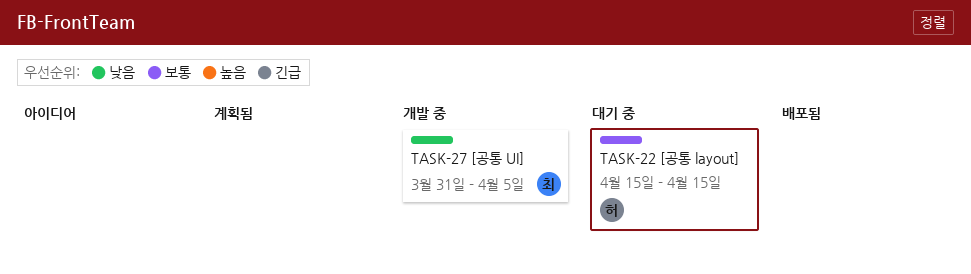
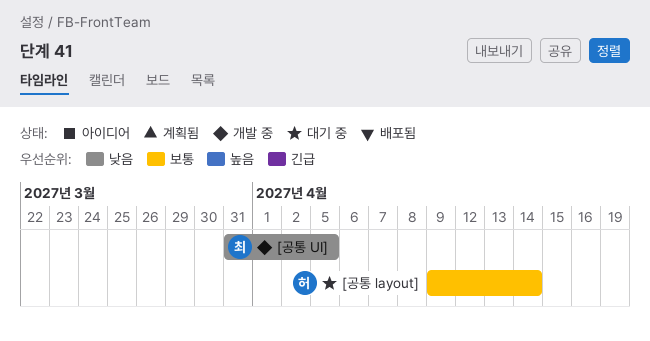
[공통 layout], start: Apr 15 -> Apr 9
[공통 layout], due: Apr 15 -> Apr 14

